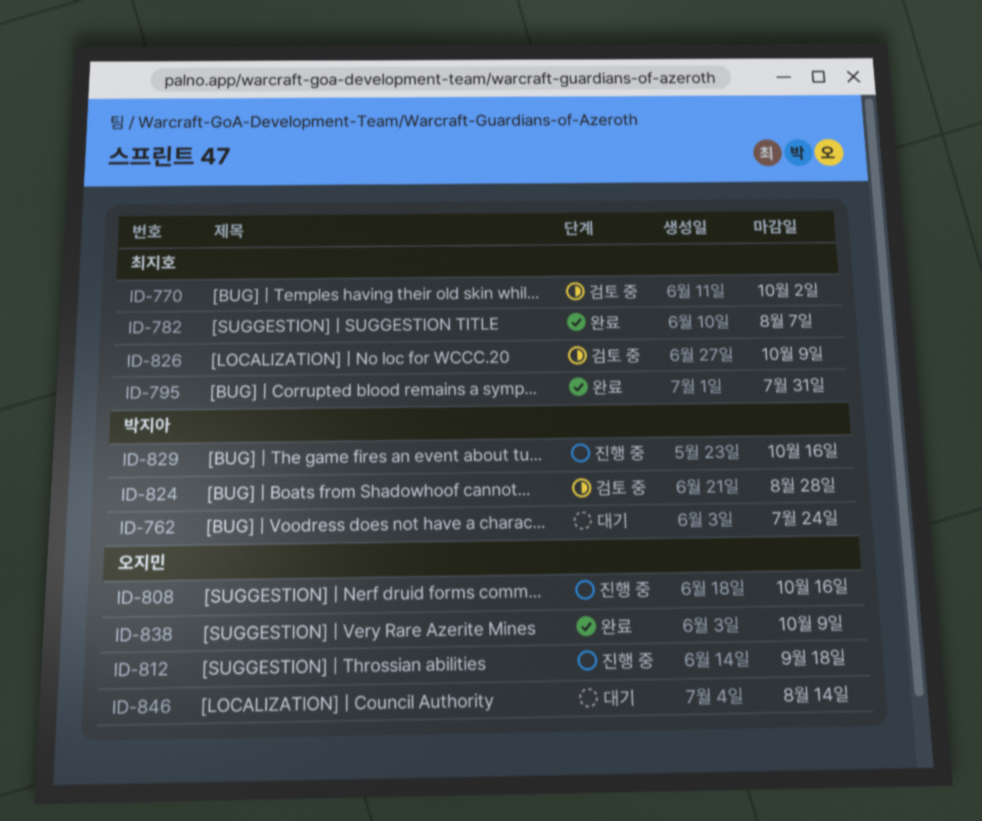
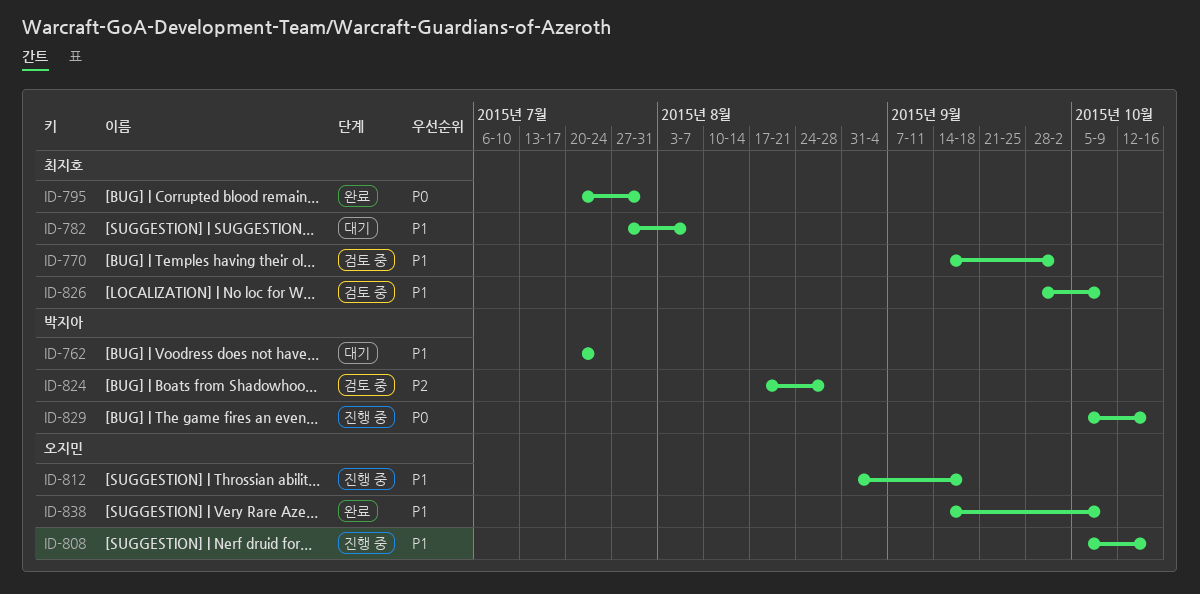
ID-782, status: 완료 -> 대기
ID-846: present -> none

